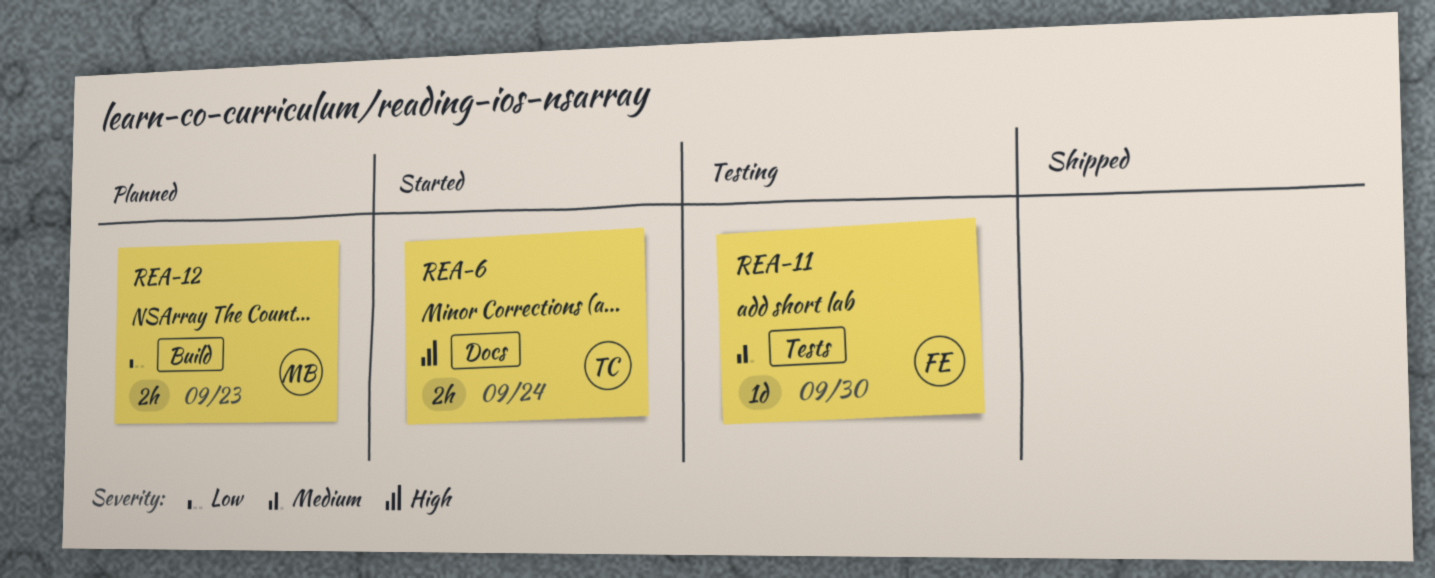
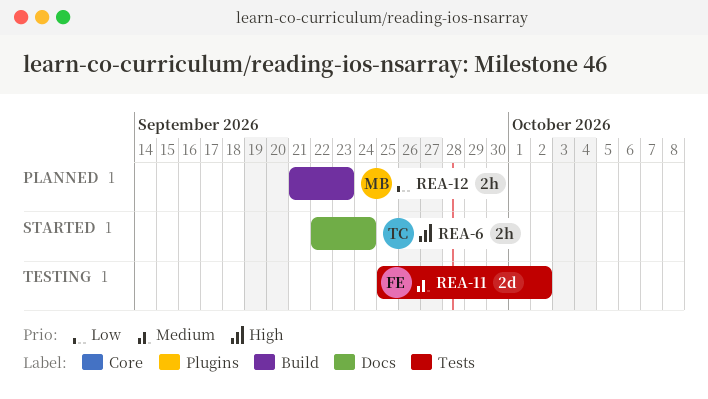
REA-11, estimate: 1d -> 2d
REA-11, due: Sep 30 -> Oct 2

